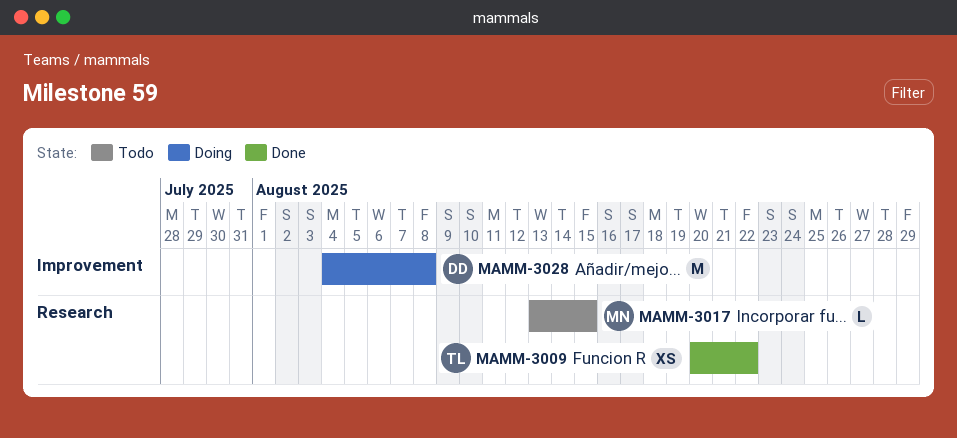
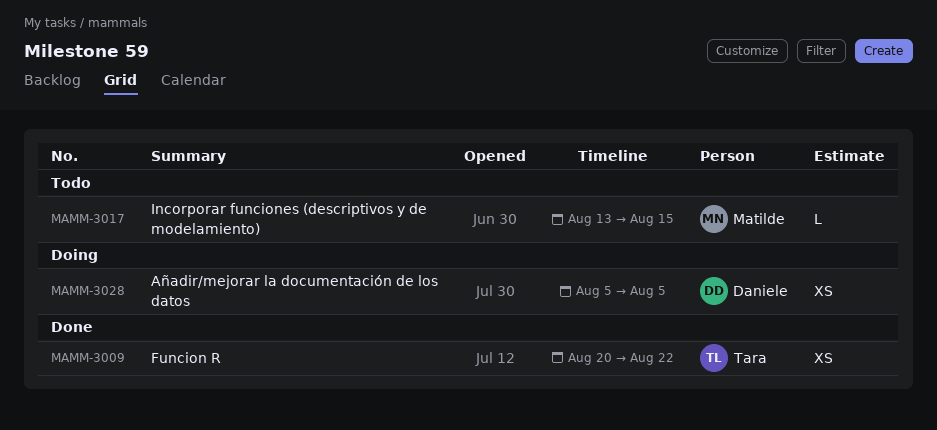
MAMM-3028, estimate: M -> XS
MAMM-3028, start: Aug 4 -> Aug 5
MAMM-3028, due: Aug 8 -> Aug 5

